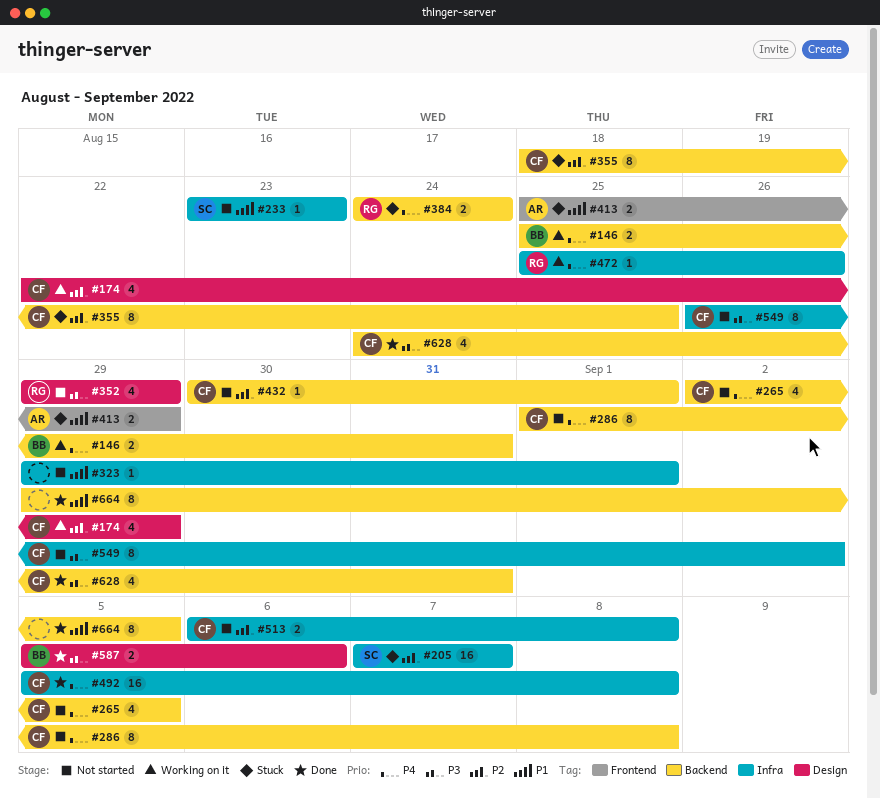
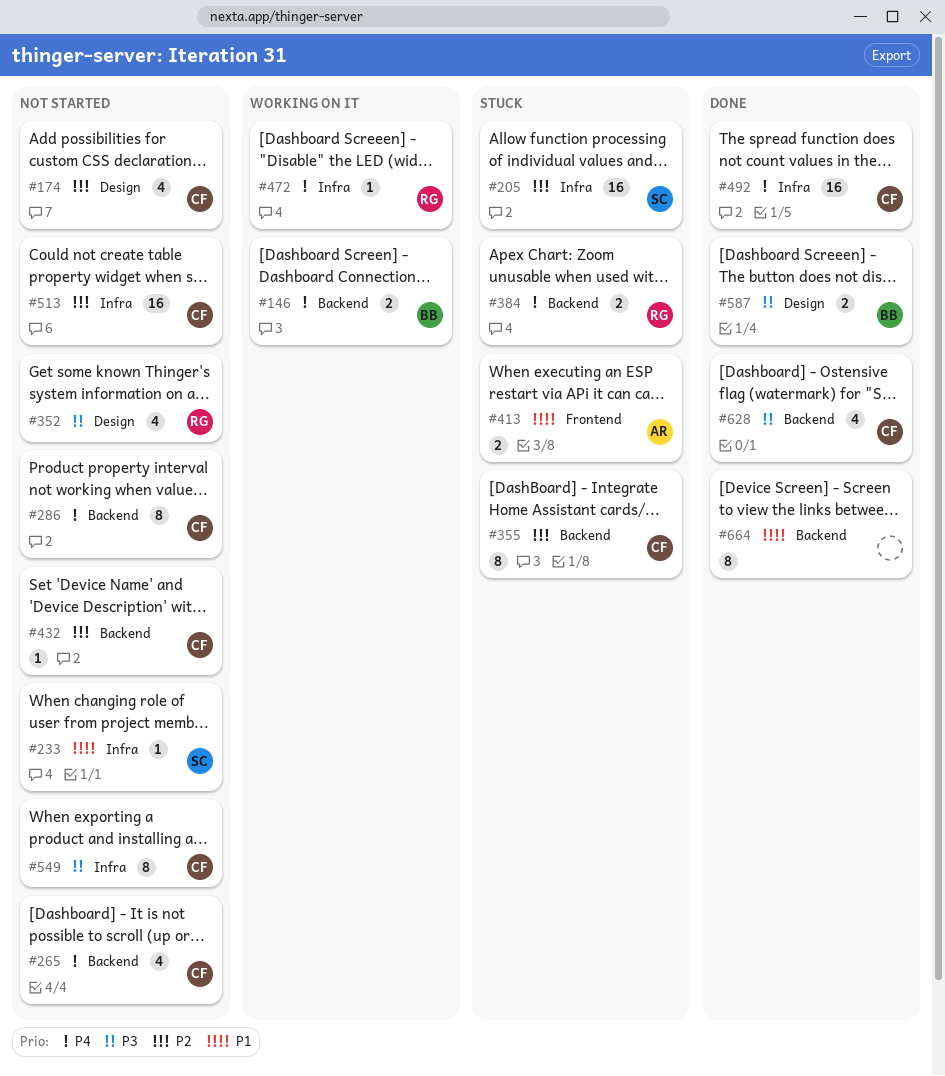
#174, status: Working on it -> Not started
#323: present -> none
#513, estimate: 2 -> 16

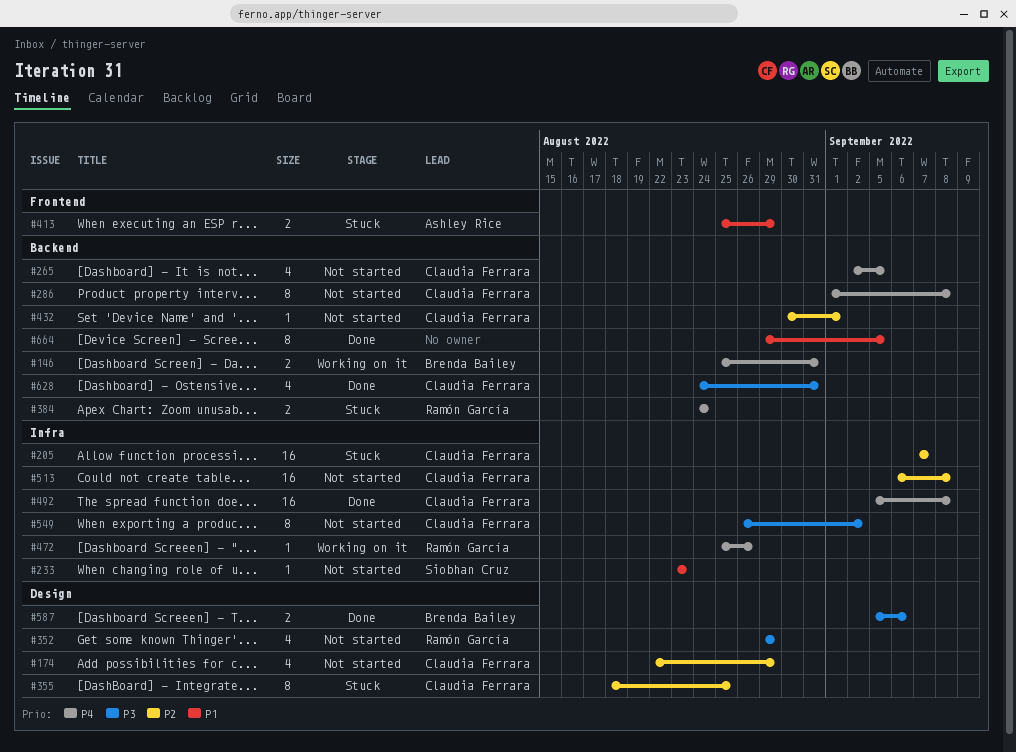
#205, owner: Siobhan Cruz -> Claudia Ferrara
#355, label: Backend -> Design

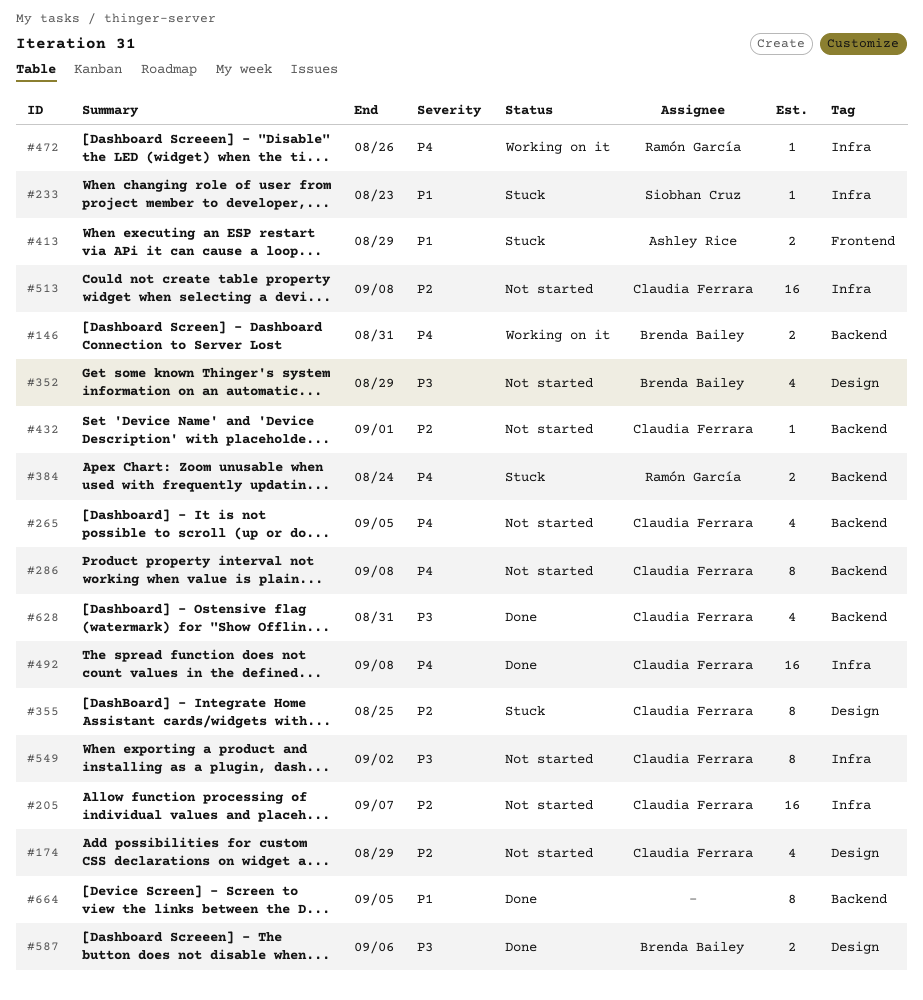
#205, status: Stuck -> Not started
#233, status: Not started -> Stuck
#352, owner: Ramón García -> Brenda Bailey

